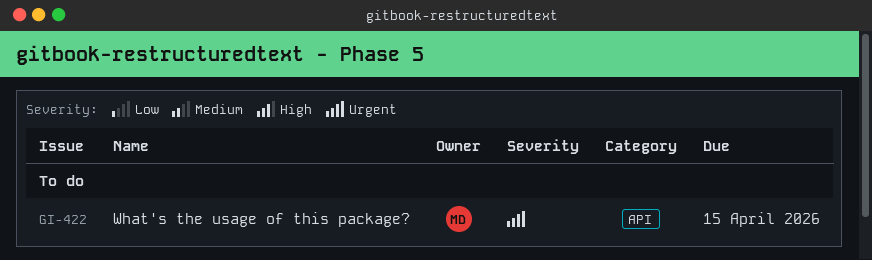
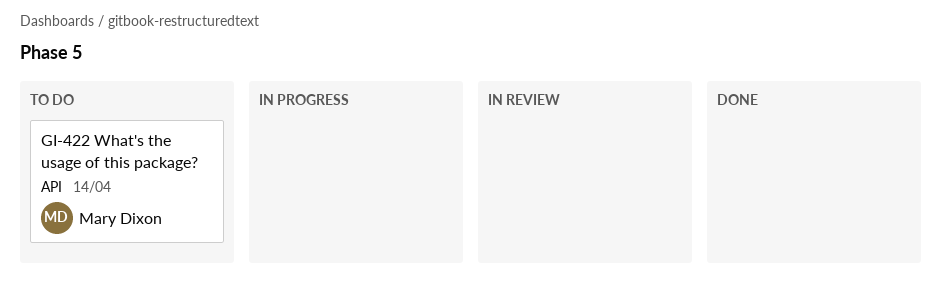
GI-422, due: Apr 15 -> Apr 14

